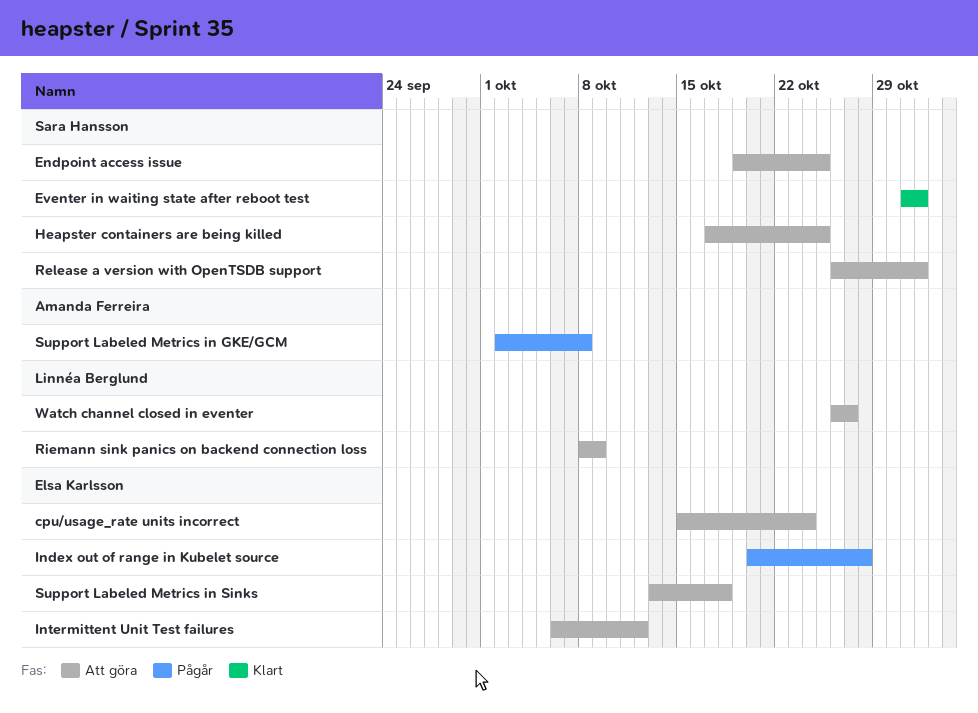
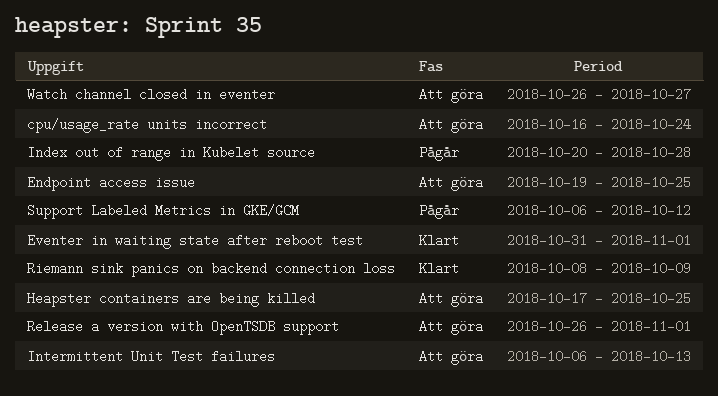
cpu/usage_rate units incorrect, start: Oct 15 -> Oct 16
Intermittent Unit Test failures, due: Oct 12 -> Oct 13
Riemann sink panics on backend connection loss, status: Att göra -> Klart
Support Labeled Metrics in GKE/GCM, start: Oct 2 -> Oct 6
Support Labeled Metrics in GKE/GCM, due: Oct 8 -> Oct 12
Support Labeled Metrics in Sinks: present -> none

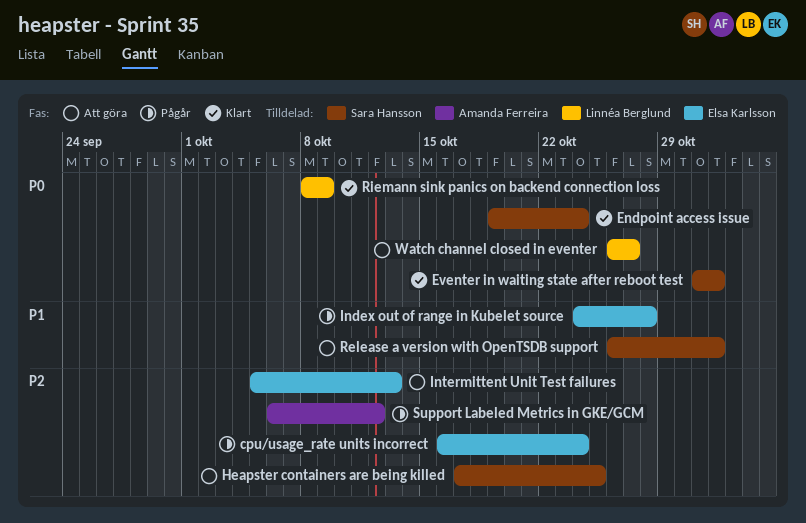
cpu/usage_rate units incorrect, status: Att göra -> Pågår
Endpoint access issue, status: Att göra -> Klart
Endpoint access issue, due: Oct 25 -> Oct 24
Index out of range in Kubelet source, start: Oct 20 -> Oct 24
Intermittent Unit Test failures, start: Oct 6 -> Oct 5

